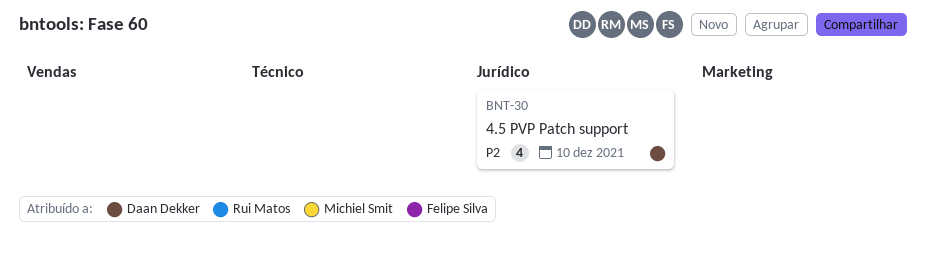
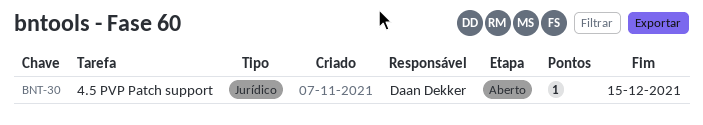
BNT-30, estimate: 4 -> 1
BNT-30, due: Dec 10 -> Dec 15

